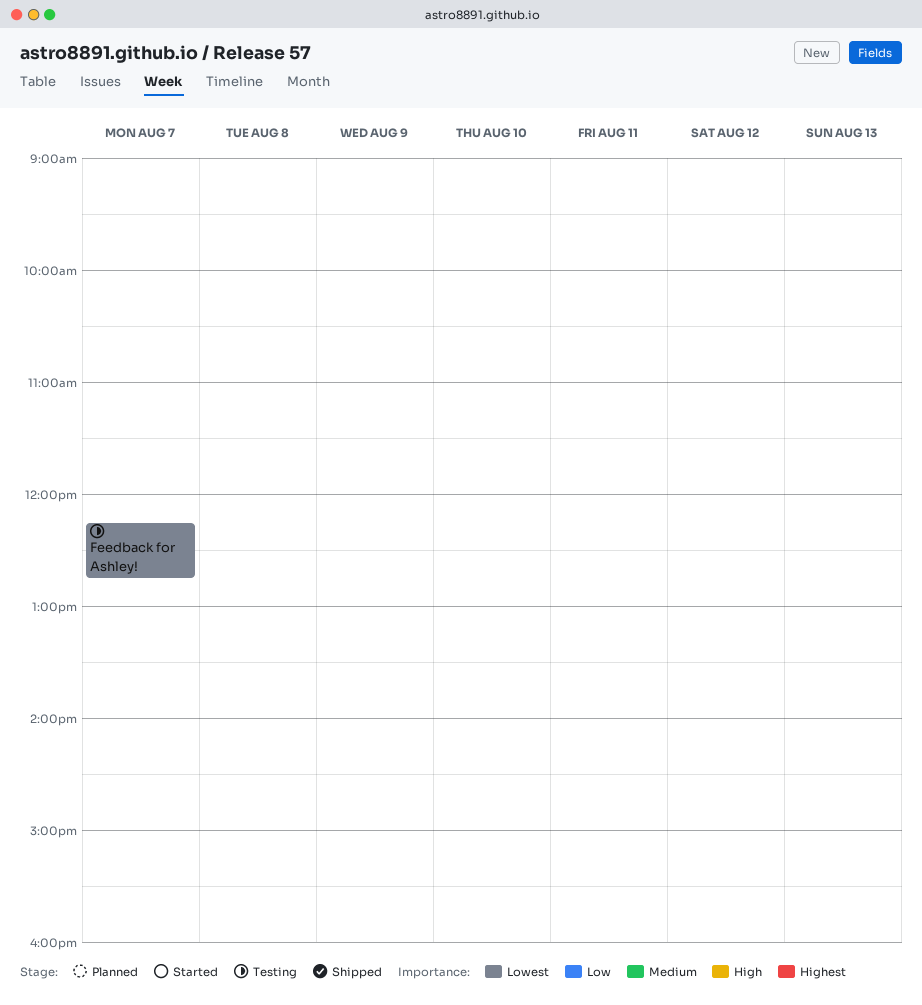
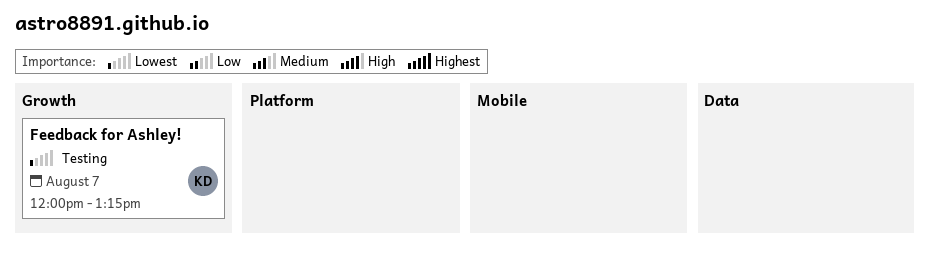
Feedback for Ashley!, begins: 12:15 -> 12:00
Feedback for Ashley!, ends: 12:45 -> 13:15

